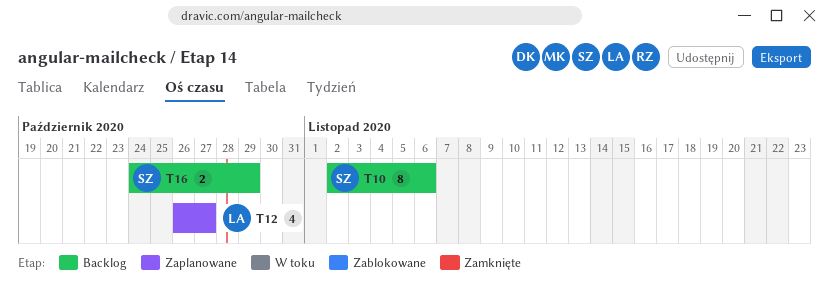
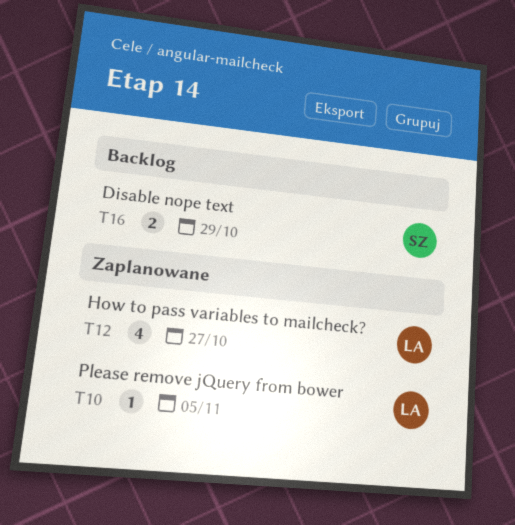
T10, status: Backlog -> Zaplanowane
T10, owner: SZ -> LA
T10, estimate: 8 -> 1
T10, due: Nov 6 -> Nov 5

